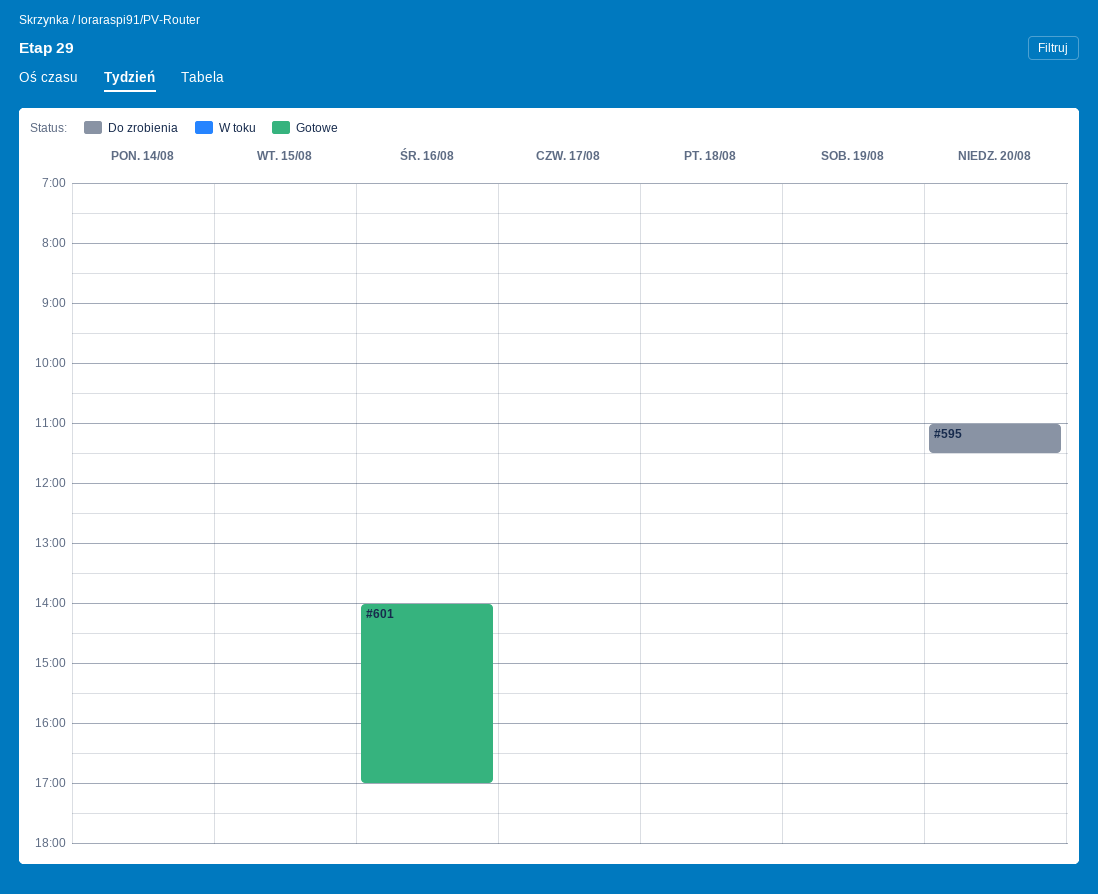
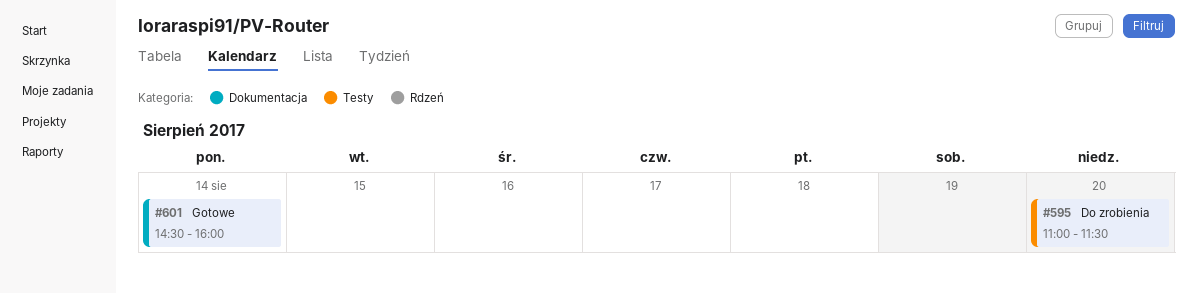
#601, day: Aug 16 -> Aug 14
#601, begins: 14:00 -> 14:30
#601, ends: 17:00 -> 16:00

